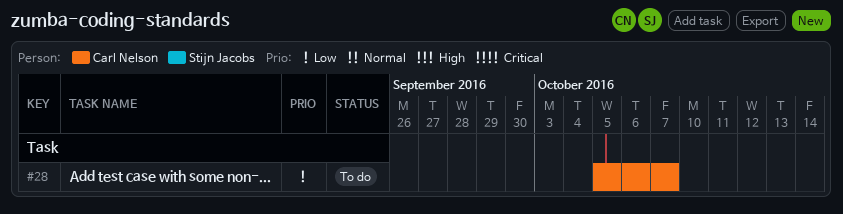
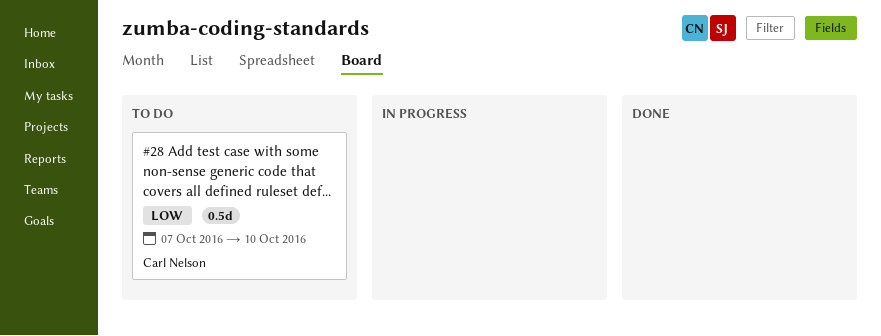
#28, start: Oct 5 -> Oct 7
#28, due: Oct 7 -> Oct 10

